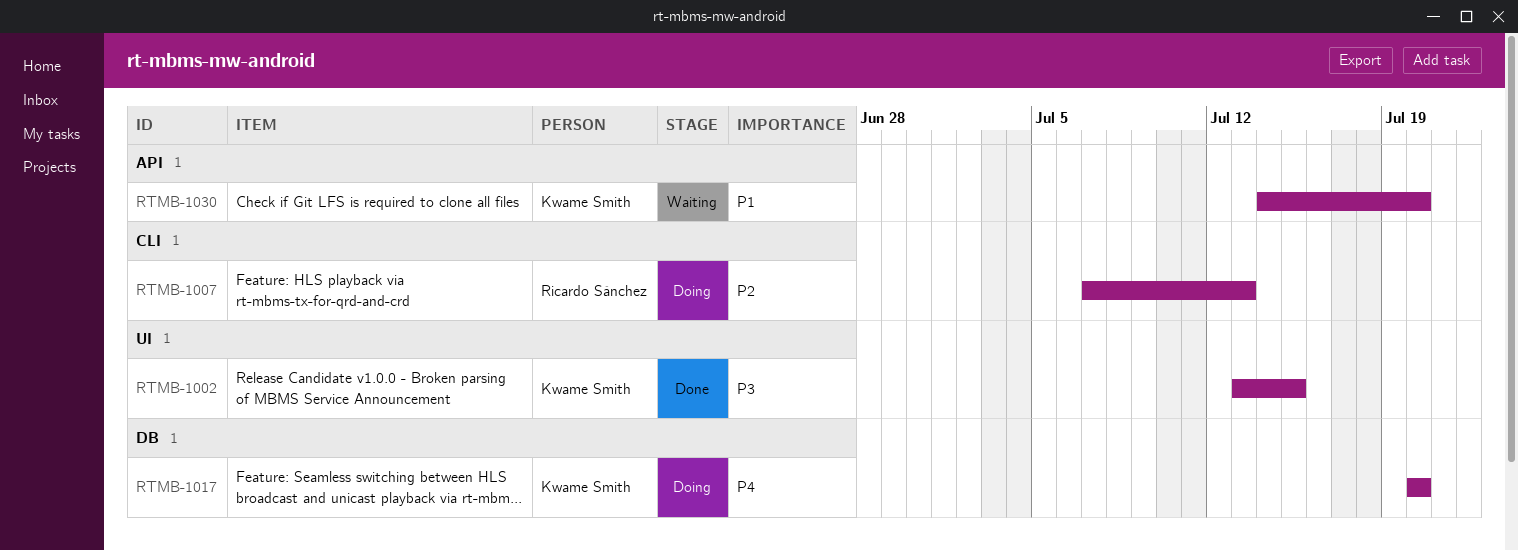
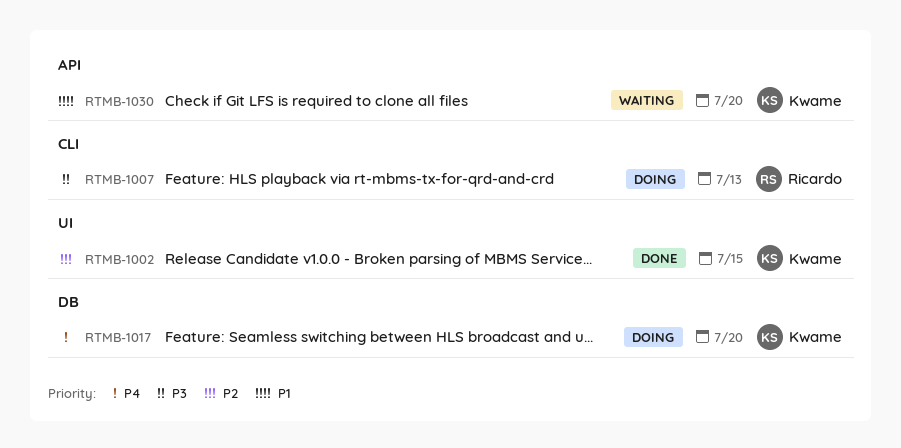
RTMB-1002, priority: P3 -> P2
RTMB-1007, priority: P2 -> P3

